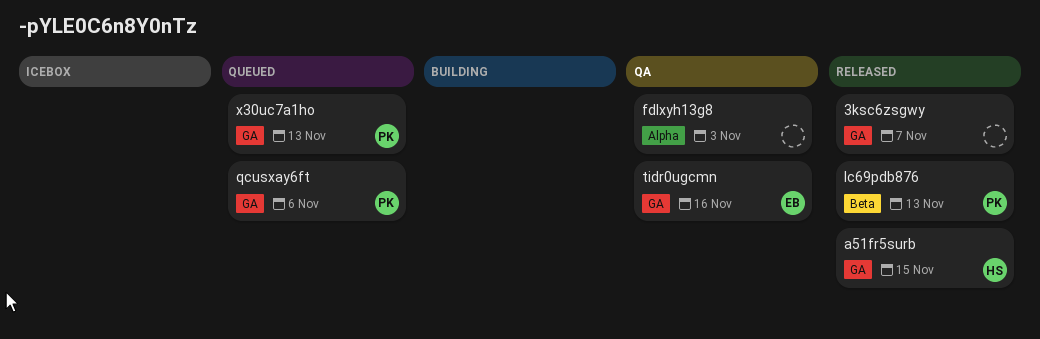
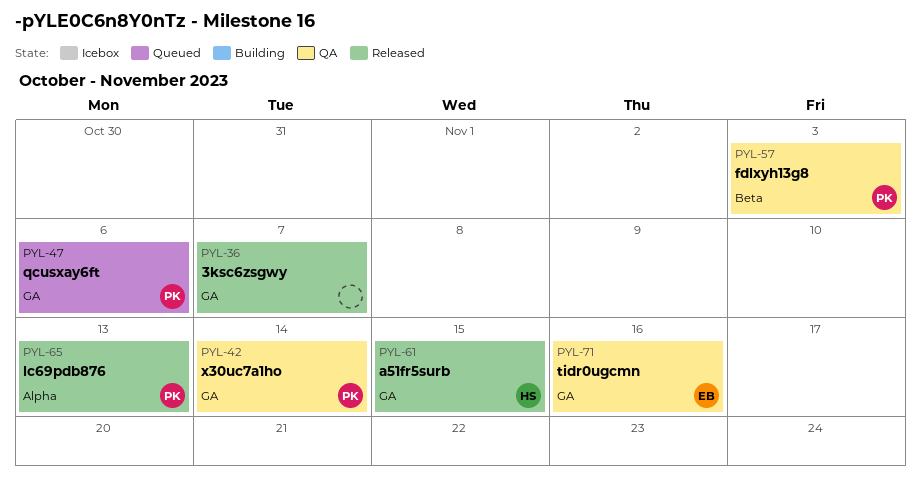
fdlxyh13g8, owner: none -> PK
fdlxyh13g8, label: Alpha -> Beta
lc69pdb876, label: Beta -> Alpha
x30uc7a1ho, status: Queued -> QA
x30uc7a1ho, due: Nov 13 -> Nov 14

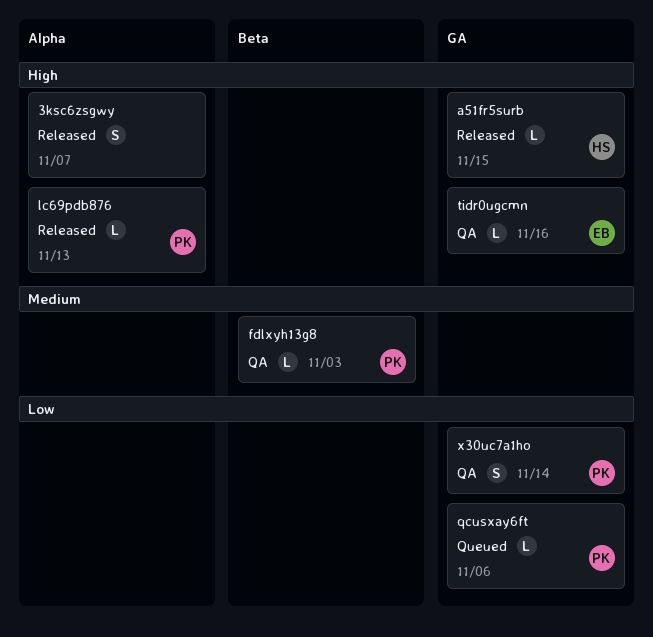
3ksc6zsgwy, label: GA -> Alpha

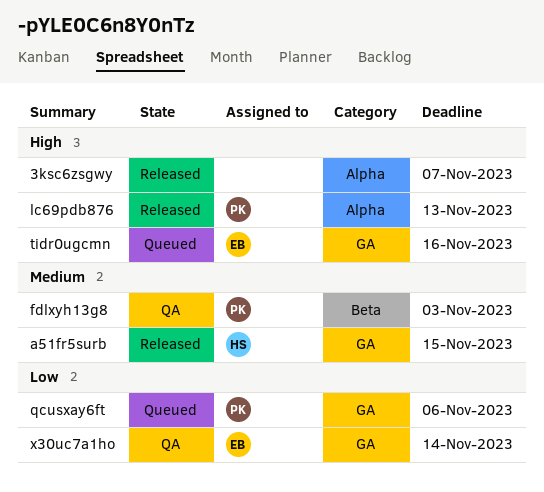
a51fr5surb, priority: High -> Medium
tidr0ugcmn, status: QA -> Queued
x30uc7a1ho, owner: PK -> EB

